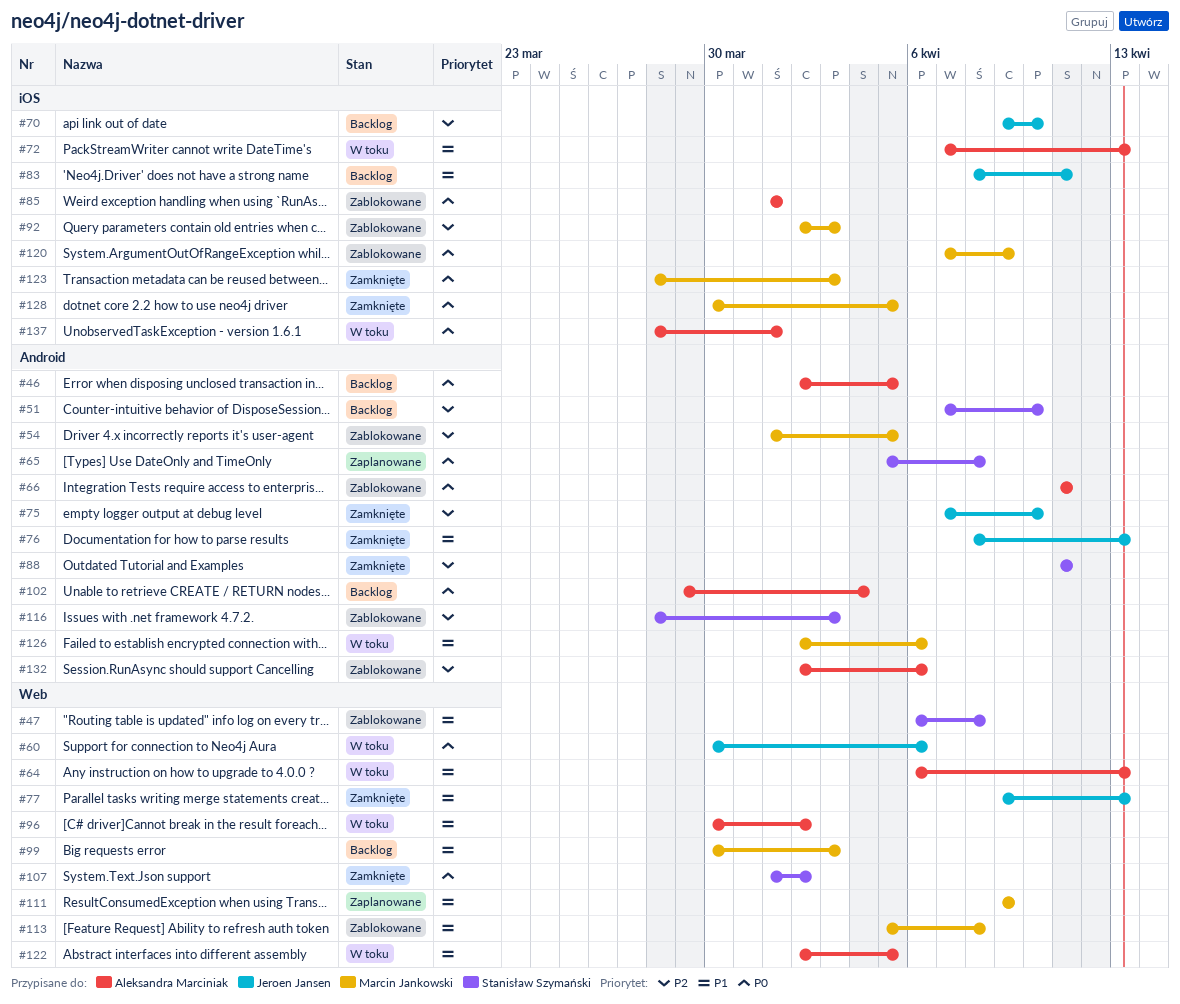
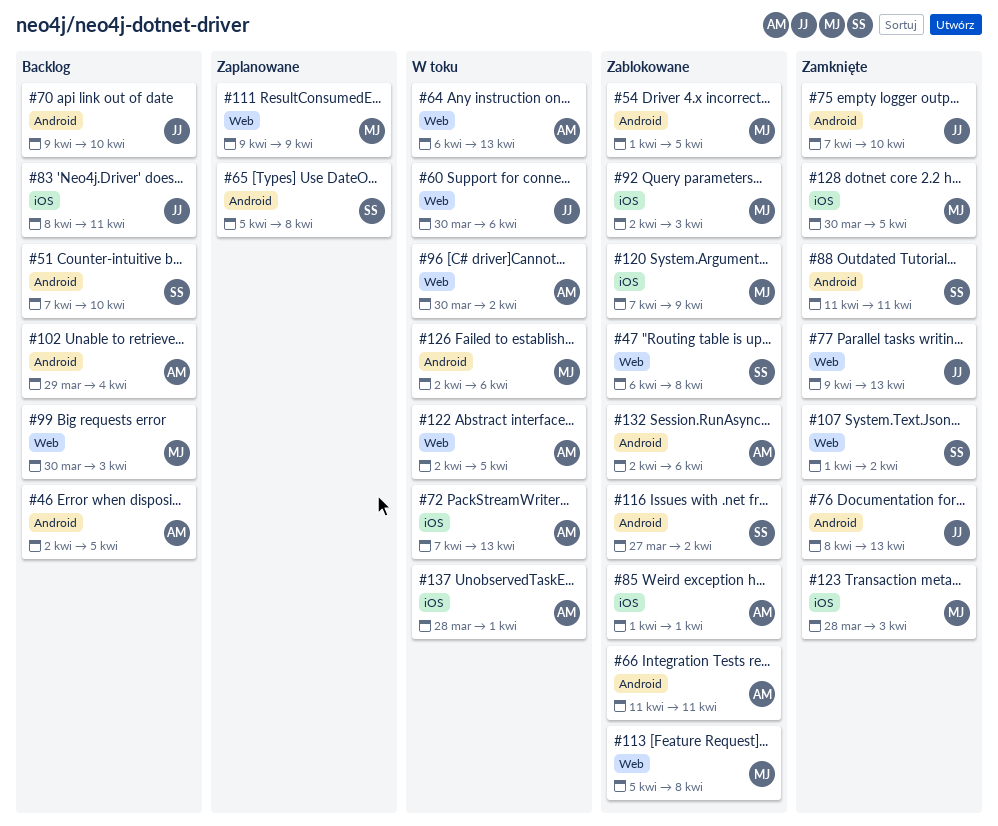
#70, label: iOS -> Android
#116, start: Mar 28 -> Mar 27
#116, due: Apr 3 -> Apr 2

